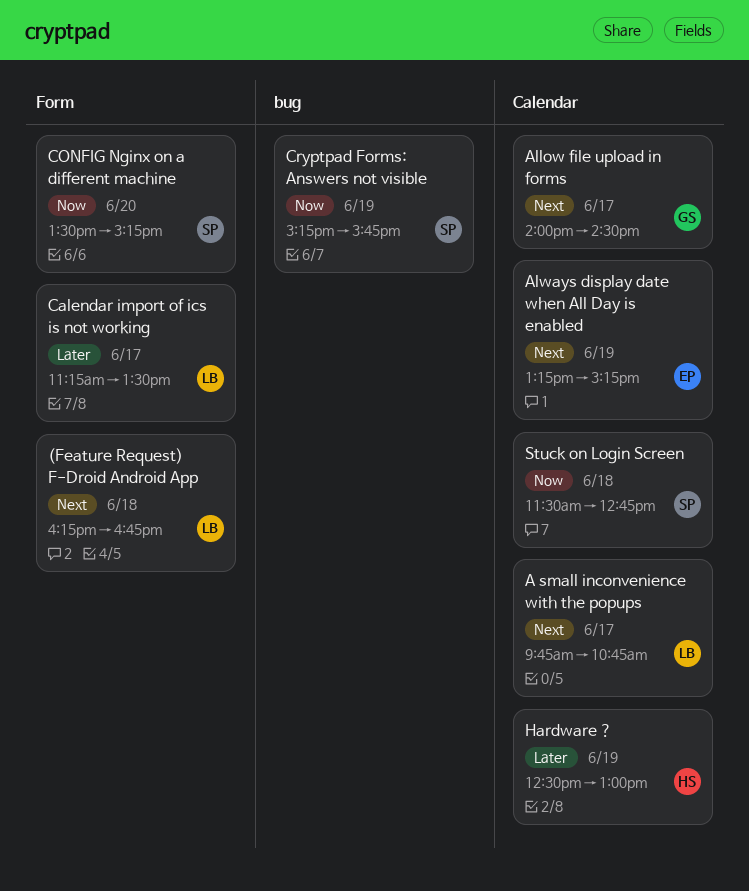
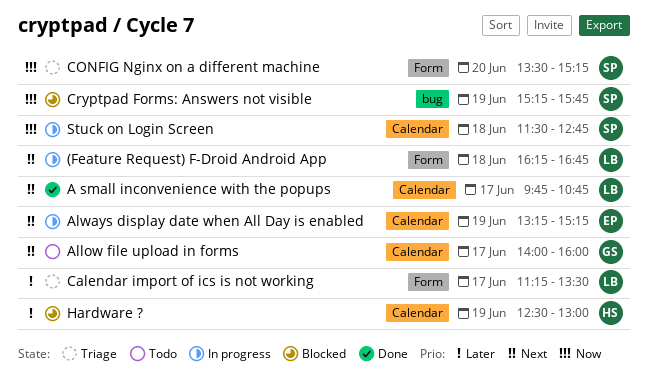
Allow file upload in forms, ends: 14:30 -> 16:00

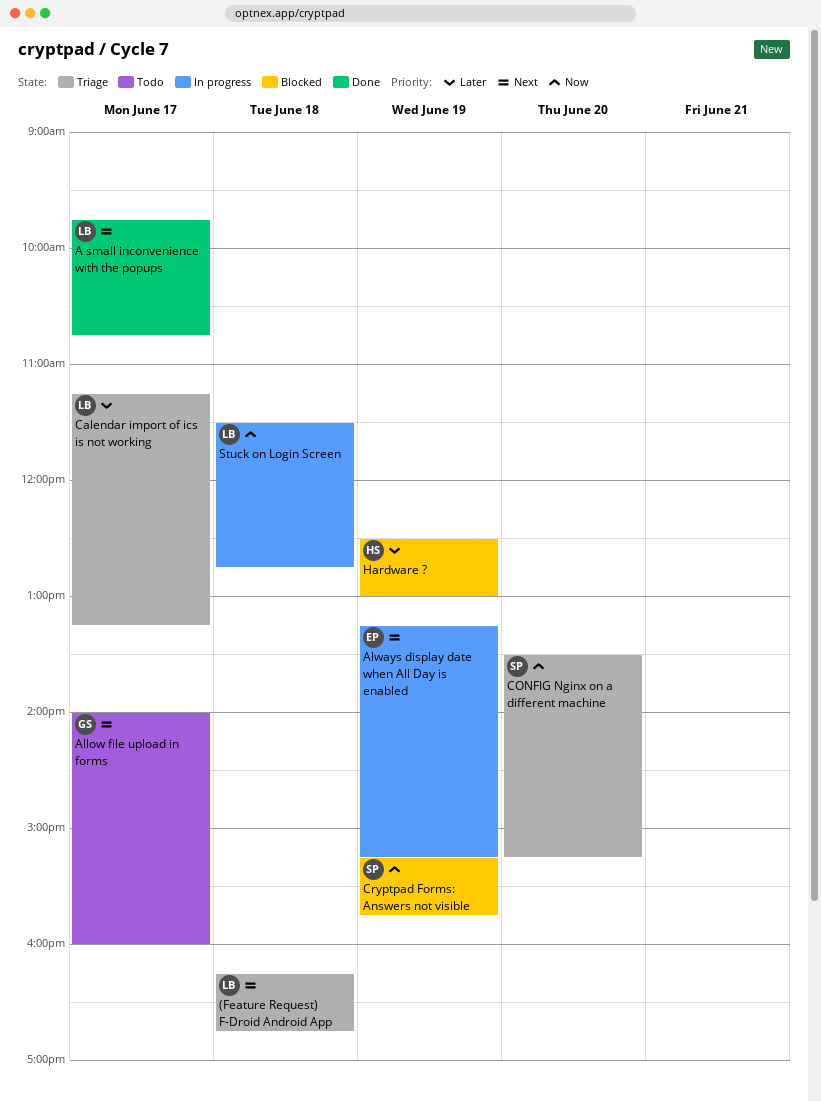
(Feature Request) F-Droid Android App, status: In progress -> Triage
Calendar import of ics is not working, ends: 13:30 -> 13:15
Stuck on Login Screen, owner: SP -> LB

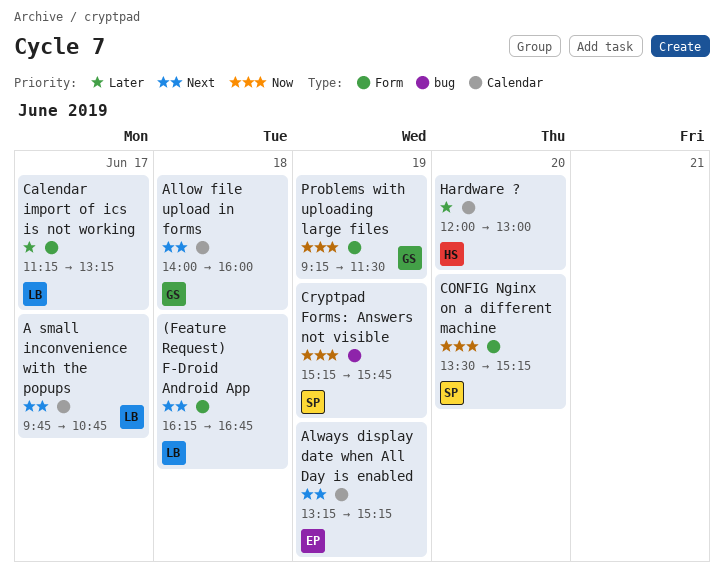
Allow file upload in forms, day: Jun 17 -> Jun 18
Hardware ?, day: Jun 19 -> Jun 20
Hardware ?, begins: 12:30 -> 12:00
Problems with uploading large files: none -> present
Stuck on Login Screen: present -> none

